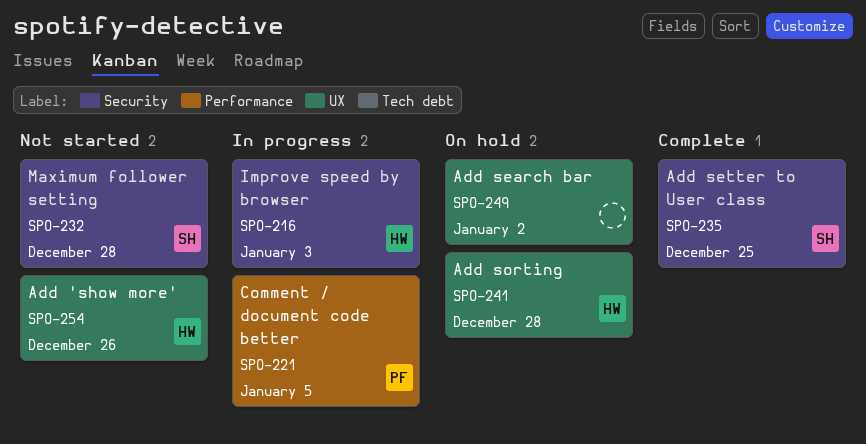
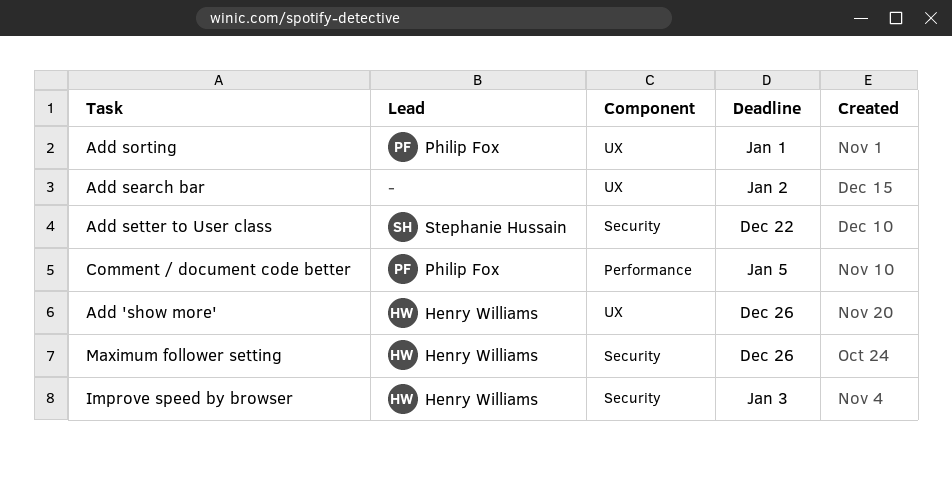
Add setter to User class, due: Dec 25 -> Dec 22
Add sorting, owner: Henry Williams -> Philip Fox
Add sorting, due: Dec 28 -> Jan 1
Maximum follower setting, owner: Stephanie Hussain -> Henry Williams
Maximum follower setting, due: Dec 28 -> Dec 26

